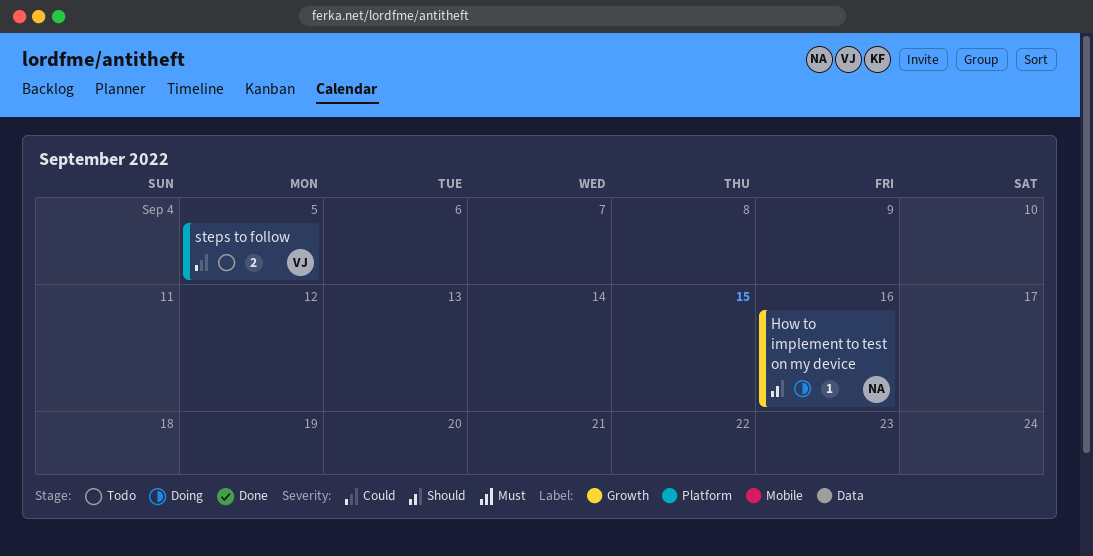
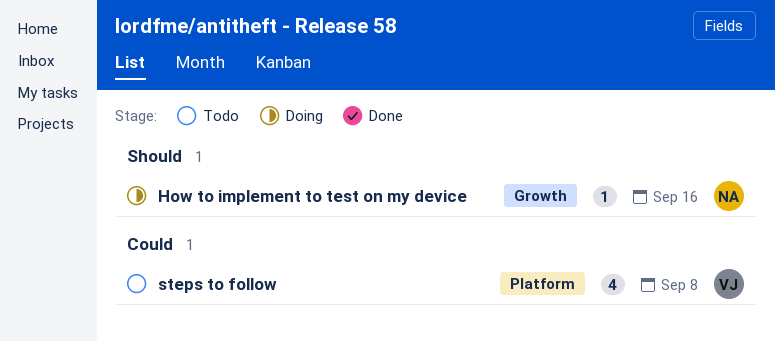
steps to follow, estimate: 2 -> 4
steps to follow, due: Sep 5 -> Sep 8

